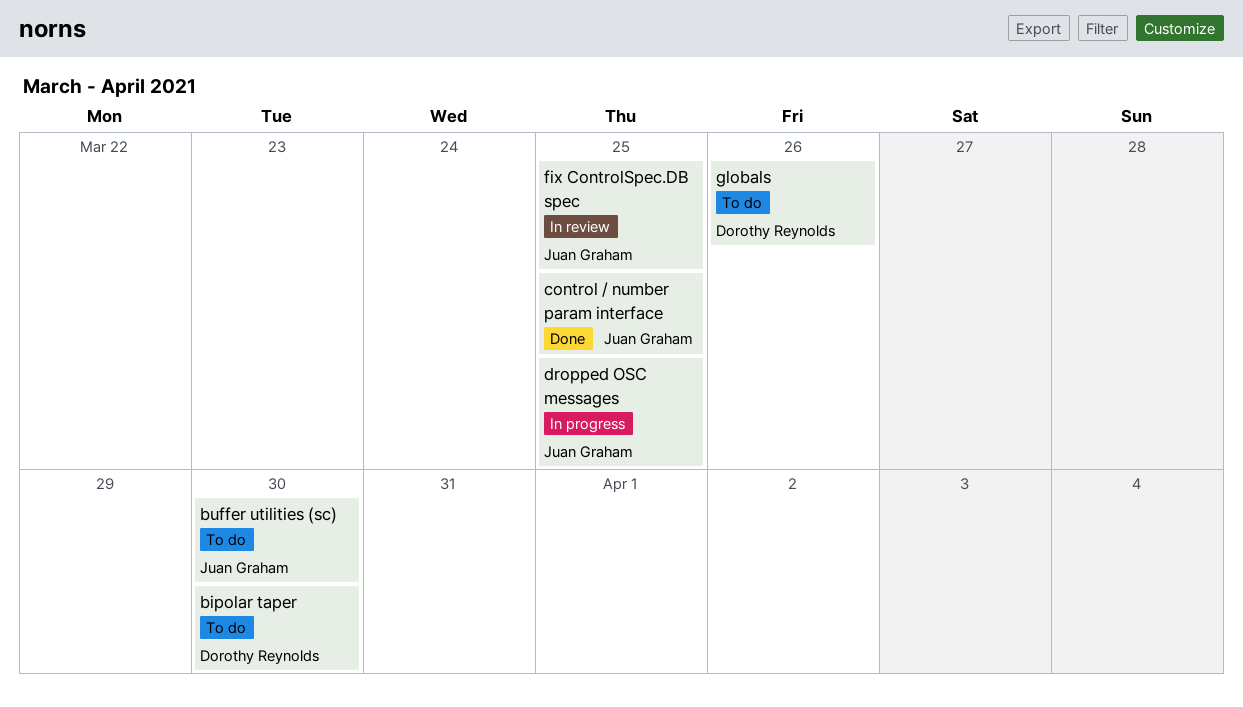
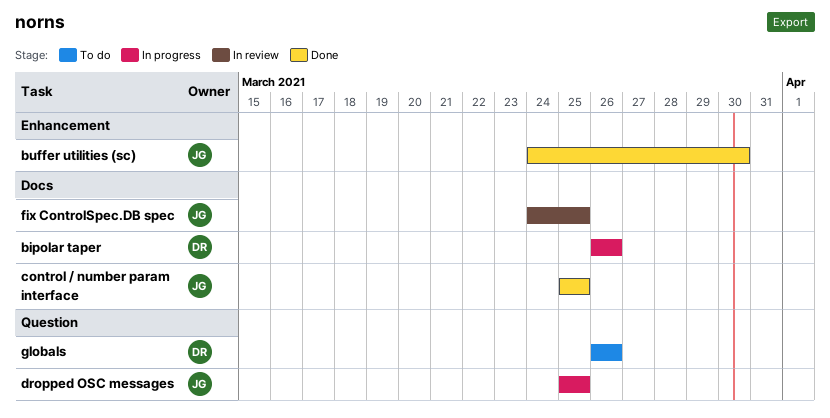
bipolar taper, status: To do -> In progress
bipolar taper, due: Mar 30 -> Mar 26
buffer utilities (sc), status: To do -> Done

